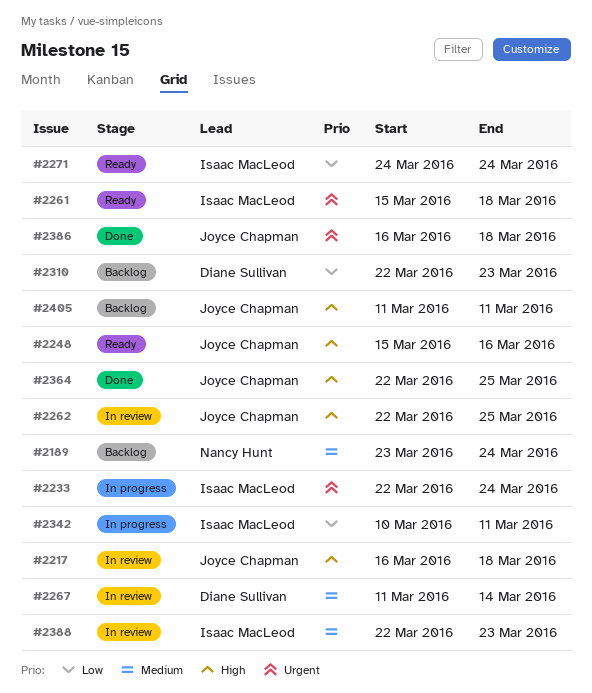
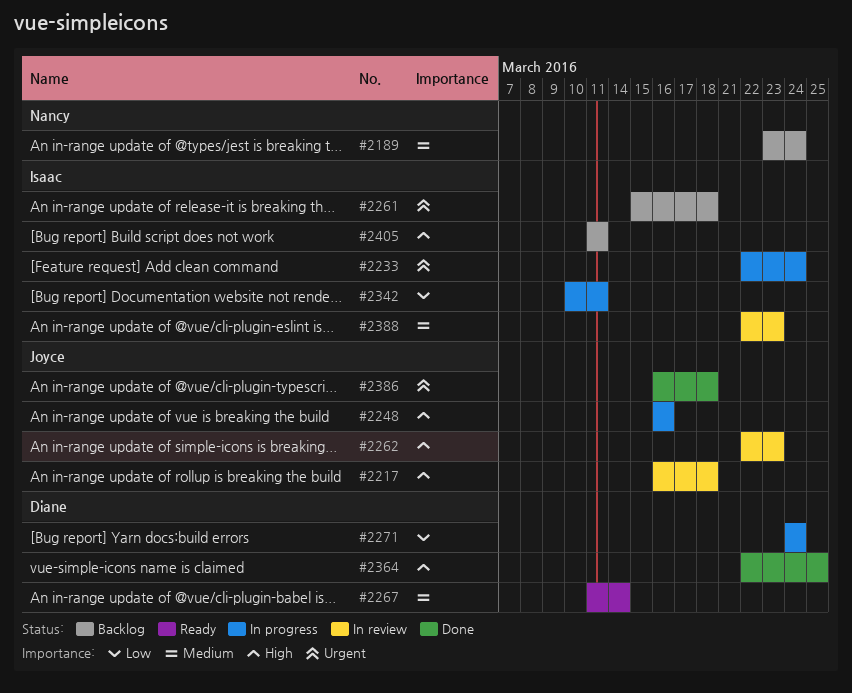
#2248, status: Ready -> In progress
#2248, start: Mar 15 -> Mar 16
#2261, status: Ready -> Backlog
#2262, due: Mar 25 -> Mar 23
#2267, status: In review -> Ready
#2271, status: Ready -> In progress
#2271, owner: Isaac MacLeod -> Diane Sullivan
#2310: present -> none
#2364, owner: Joyce Chapman -> Diane Sullivan
#2405, owner: Joyce Chapman -> Isaac MacLeod

